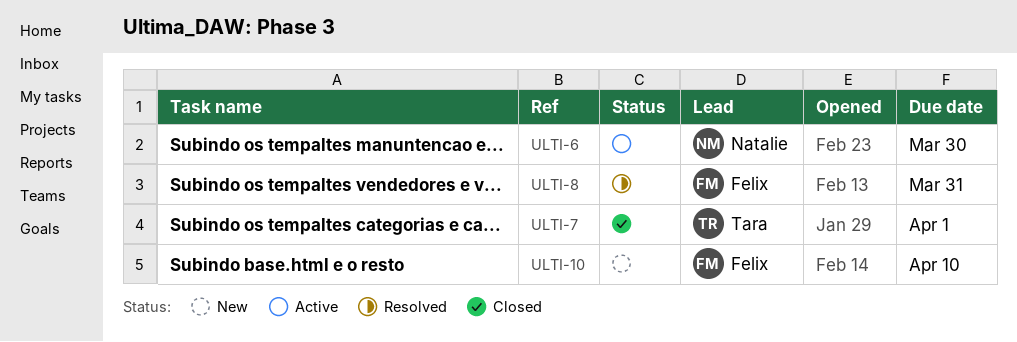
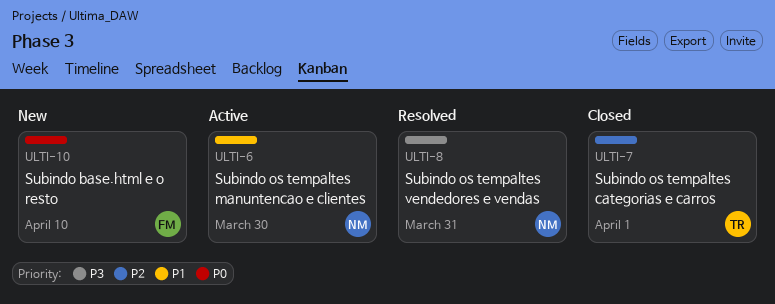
ULTI-8, owner: Felix -> Natalie

